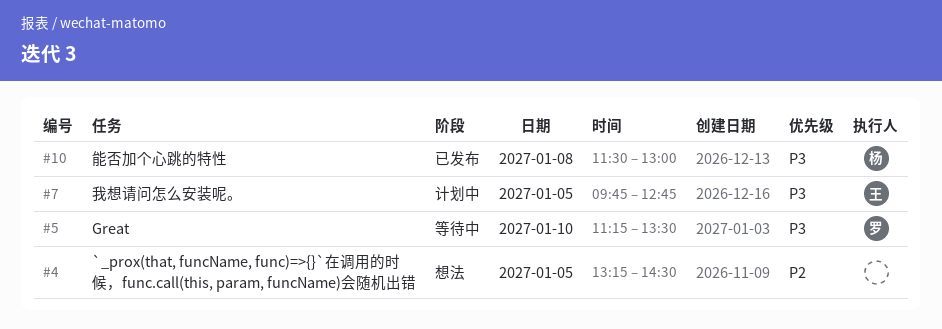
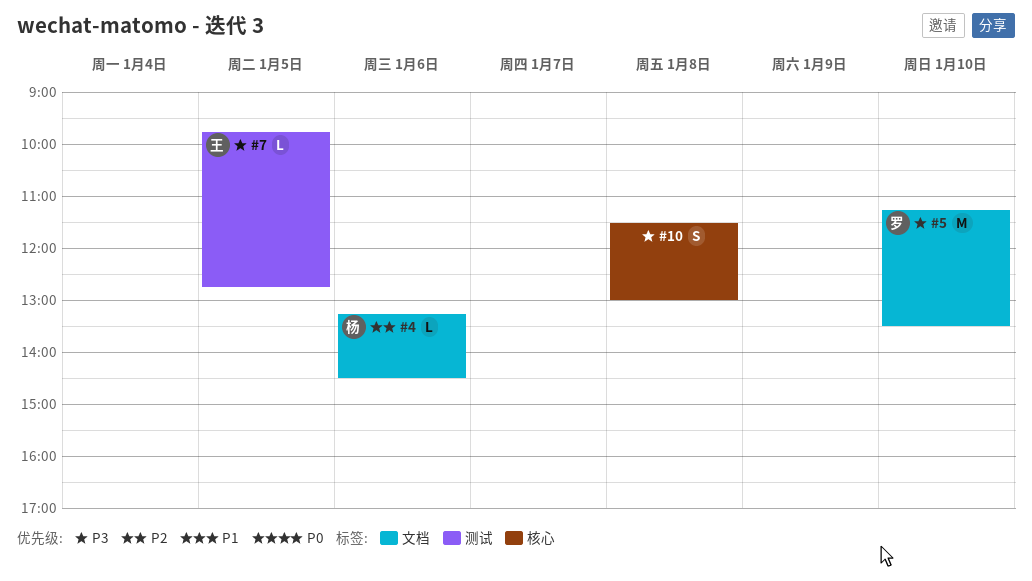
#4, owner: none -> 杨
#4, day: Jan 5 -> Jan 6
#10, owner: 杨 -> none

